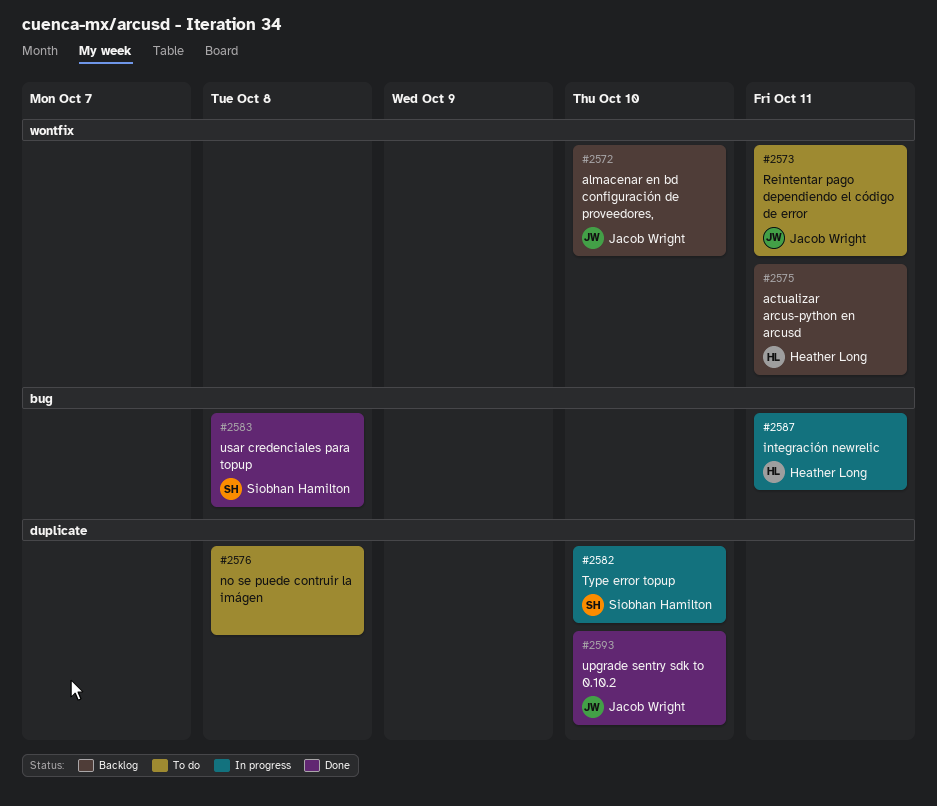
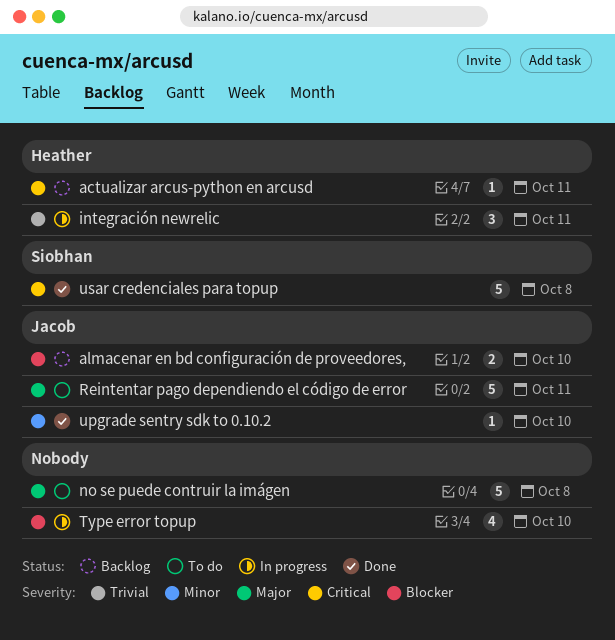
Type error topup, owner: Siobhan Hamilton -> none

